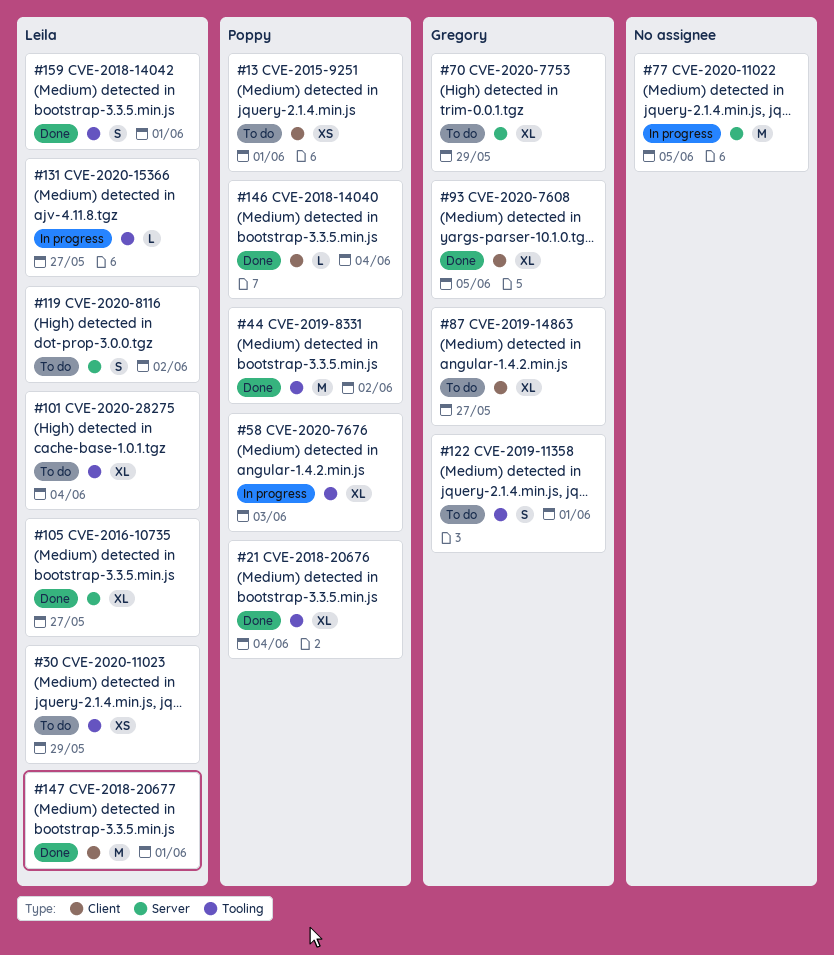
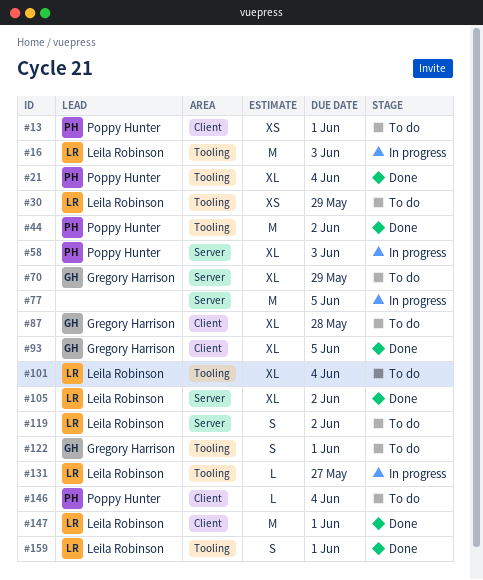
#16: none -> present
#58, label: Tooling -> Server
#87, due: May 27 -> May 28
#105, due: May 27 -> Jun 2
#146, status: Done -> To do

